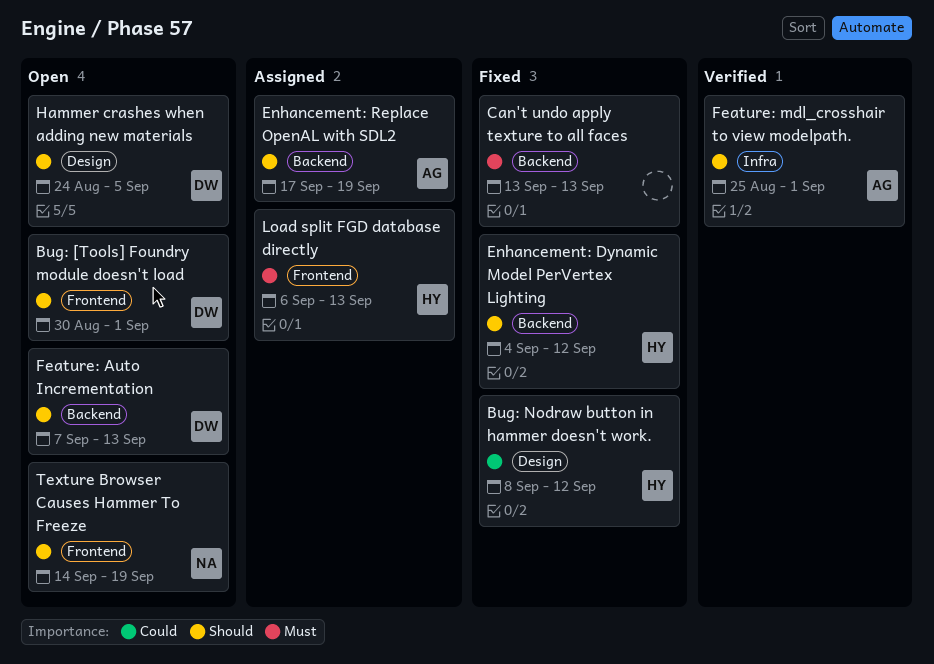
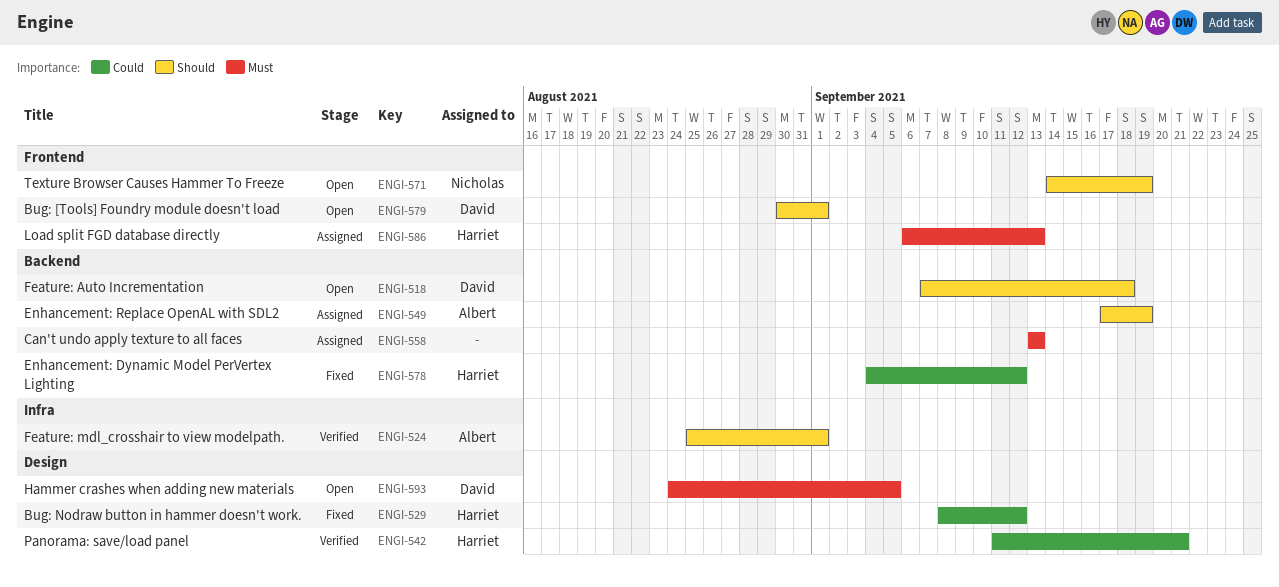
Can't undo apply texture to all faces, status: Fixed -> Assigned
Enhancement: Dynamic Model PerVertex Lighting, priority: Should -> Could
Feature: Auto Incrementation, due: Sep 13 -> Sep 18
Hammer crashes when adding new materials, priority: Should -> Must
Panorama: save/load panel: none -> present

